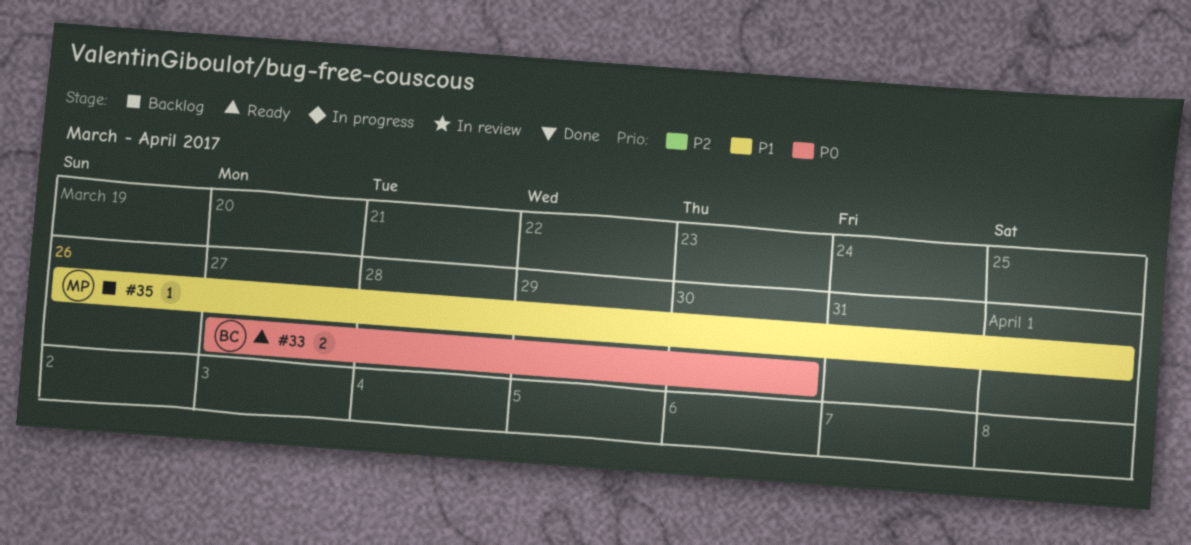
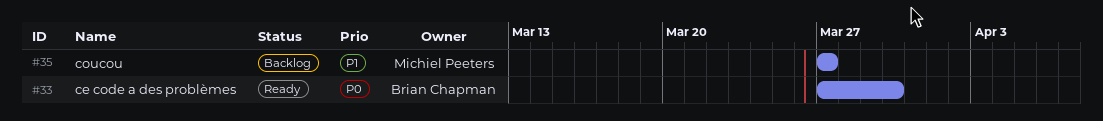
#35, start: Mar 26 -> Mar 27
#35, due: Apr 1 -> Mar 27

